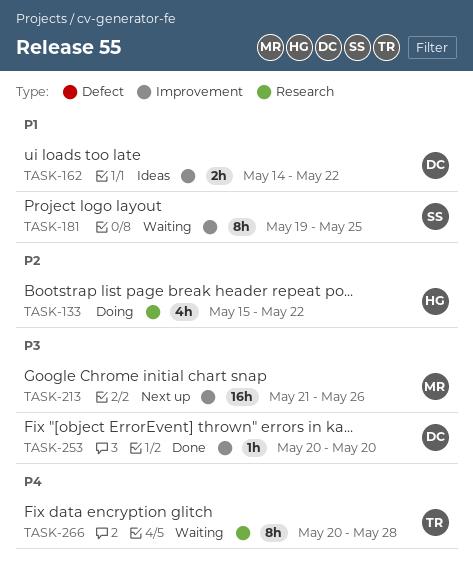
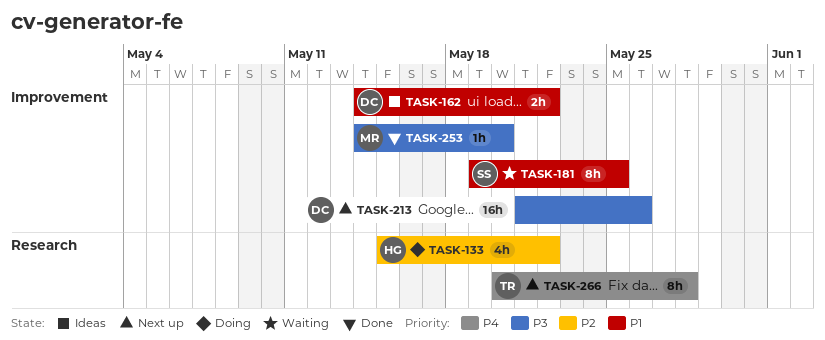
TASK-213, owner: MR -> DC
TASK-253, owner: DC -> MR
TASK-253, start: May 20 -> May 14
TASK-266, status: Waiting -> Next up

